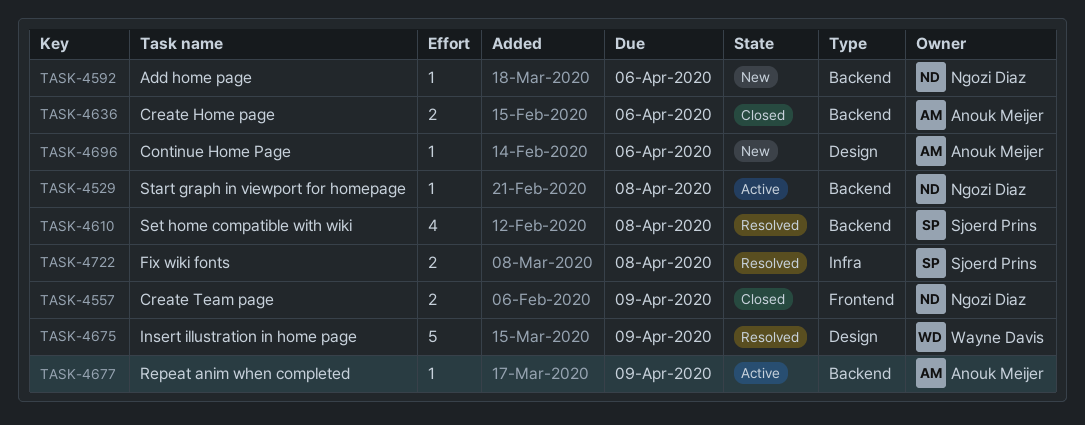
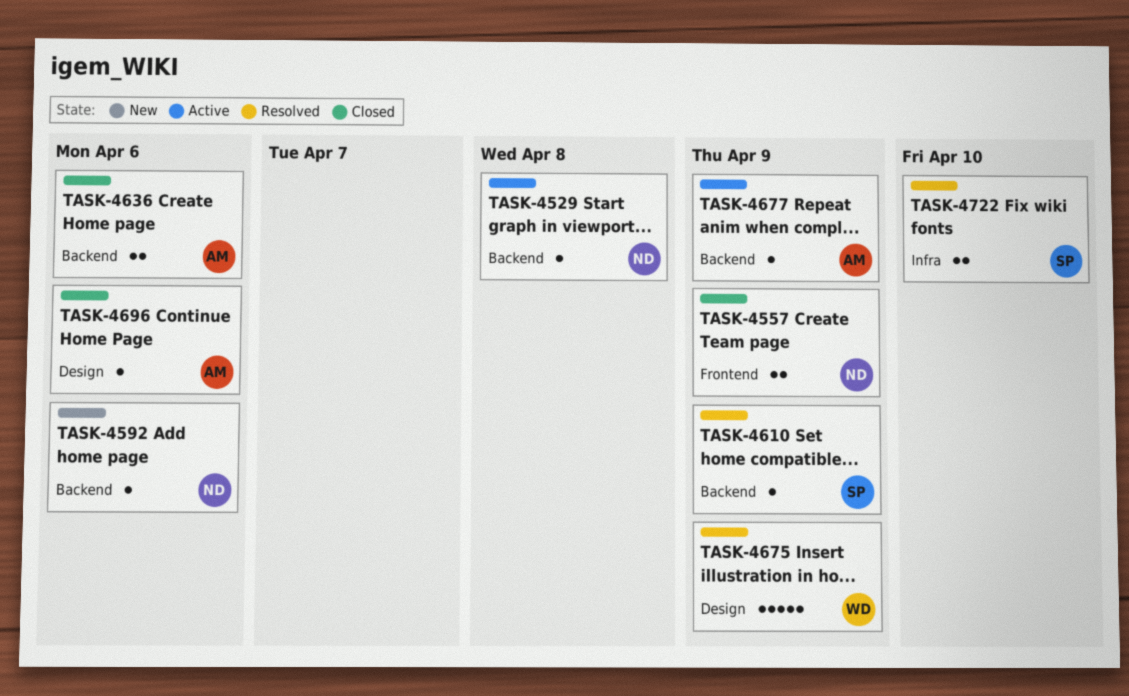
TASK-4610, estimate: 4 -> 1
TASK-4610, due: Apr 8 -> Apr 9
TASK-4696, status: New -> Closed
TASK-4722, due: Apr 8 -> Apr 10

